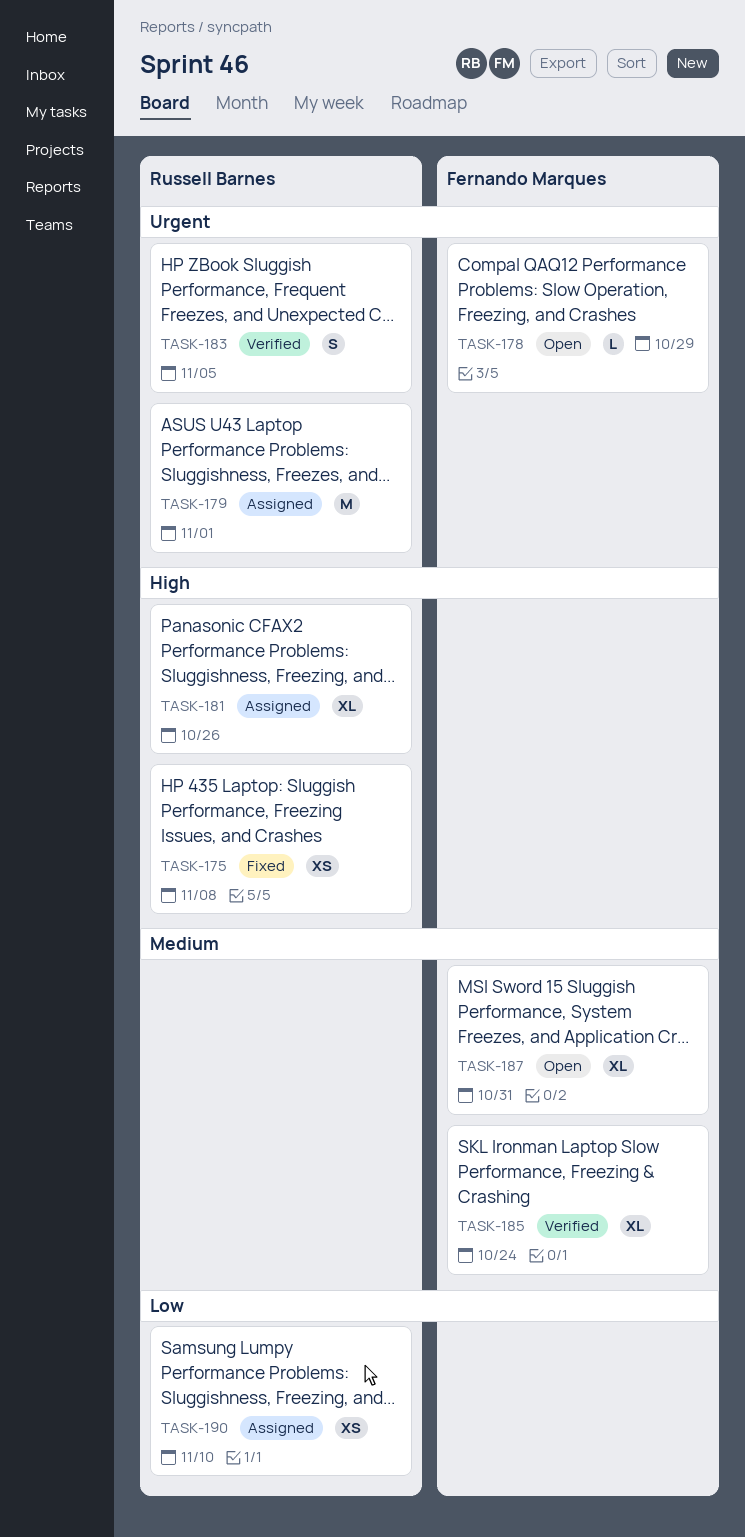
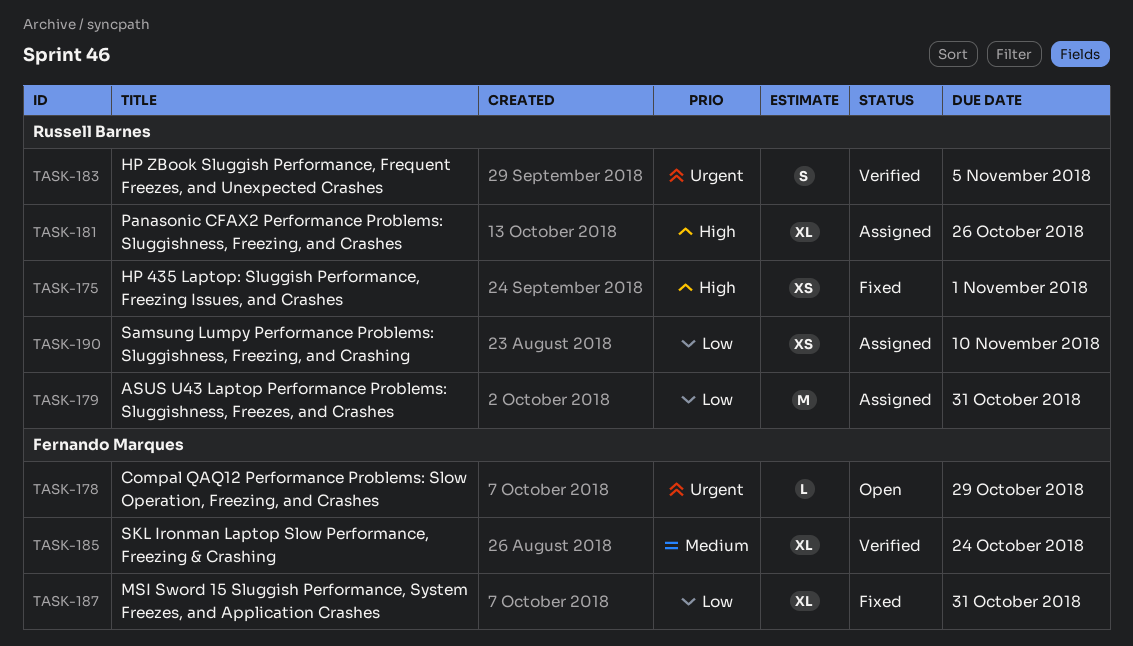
TASK-175, due: Nov 8 -> Nov 1
TASK-179, priority: Urgent -> Low
TASK-179, due: Nov 1 -> Oct 31
TASK-187, status: Open -> Fixed
TASK-187, priority: Medium -> Low

